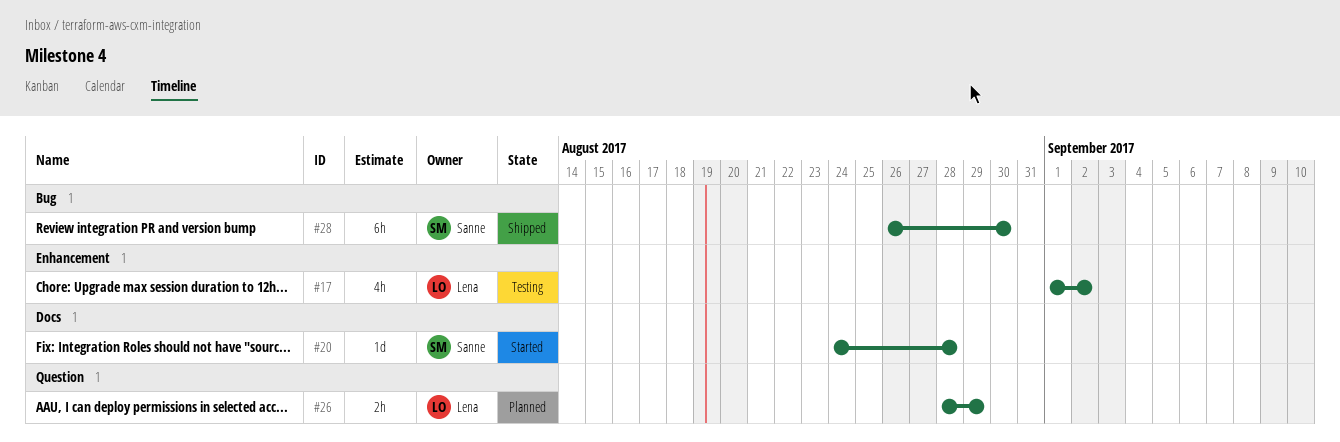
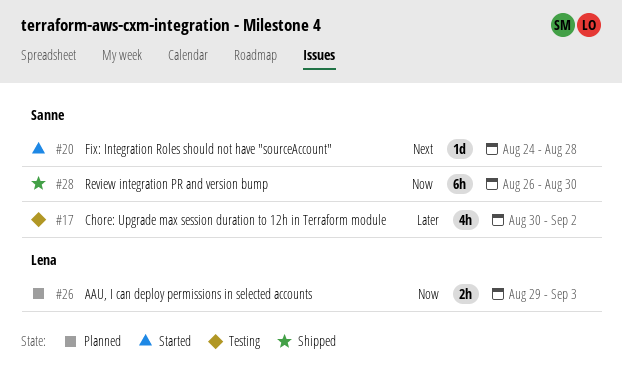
#17, owner: Lena -> Sanne
#17, start: Sep 1 -> Aug 30
#26, start: Aug 28 -> Aug 29
#26, due: Aug 29 -> Sep 3

